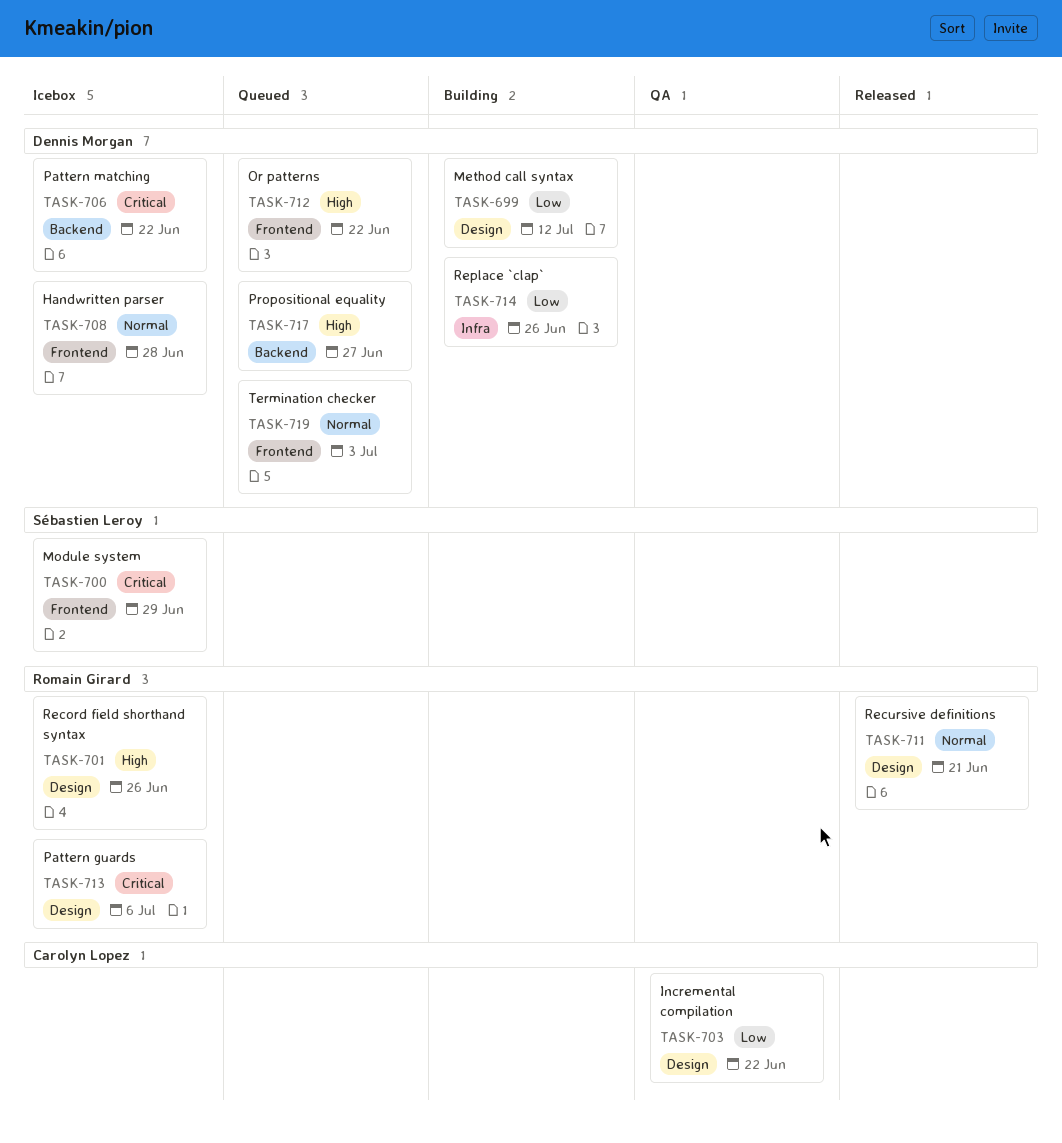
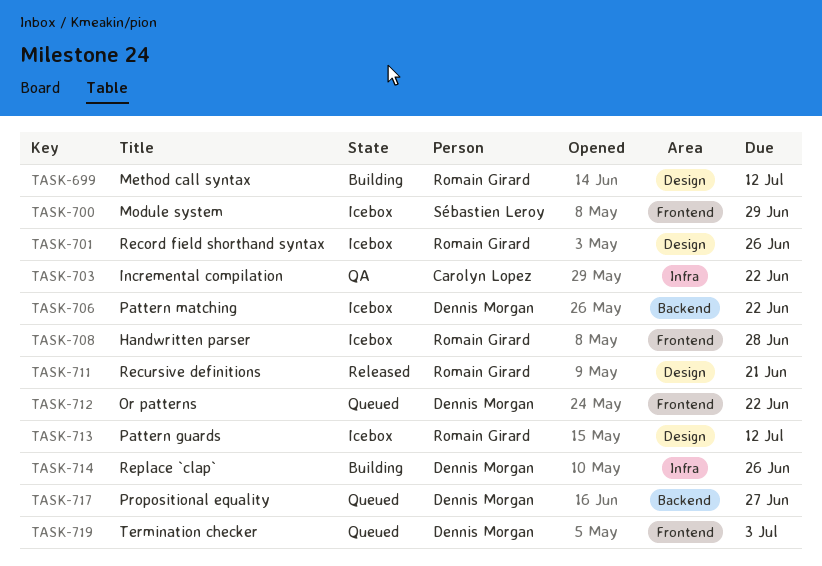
TASK-699, owner: Dennis Morgan -> Romain Girard
TASK-703, label: Design -> Infra
TASK-708, owner: Dennis Morgan -> Romain Girard
TASK-713, due: Jul 6 -> Jul 12

